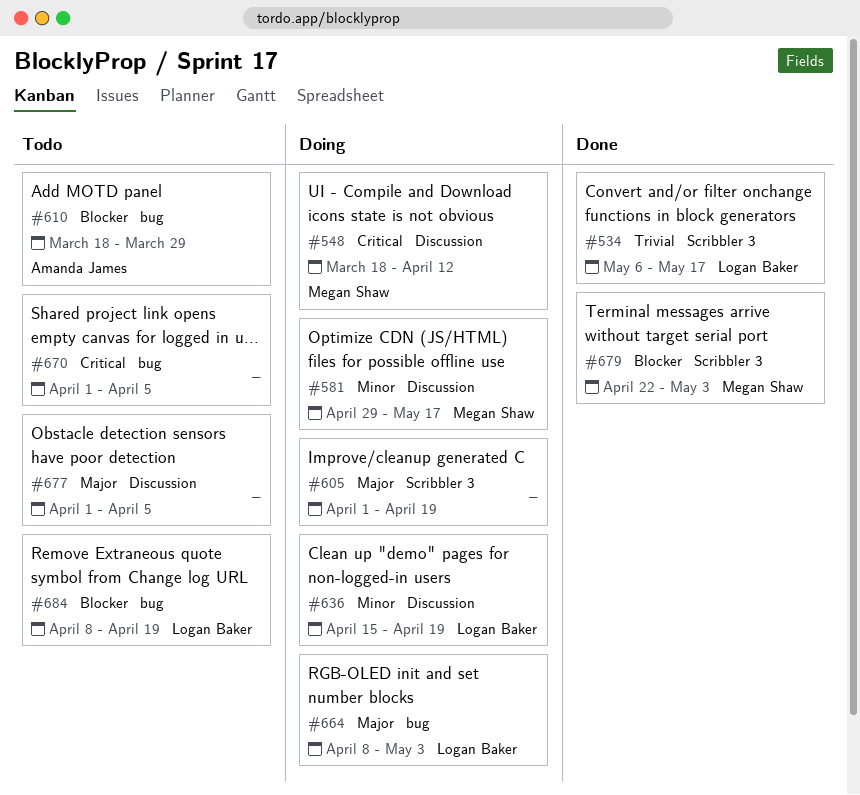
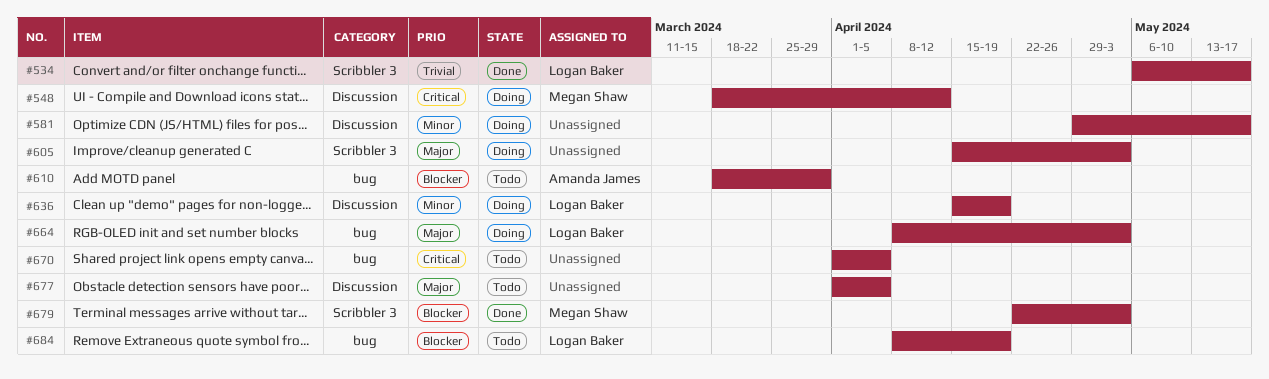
#581, owner: Megan Shaw -> none
#605, start: Apr 1 -> Apr 15
#605, due: Apr 19 -> May 3

